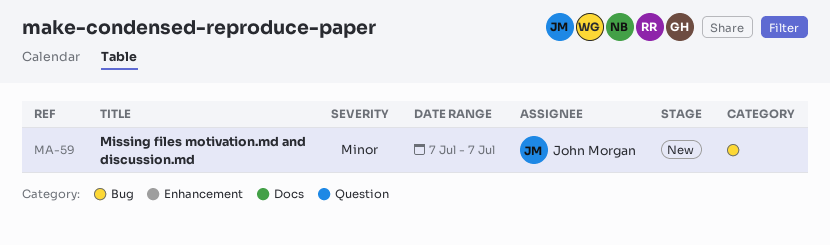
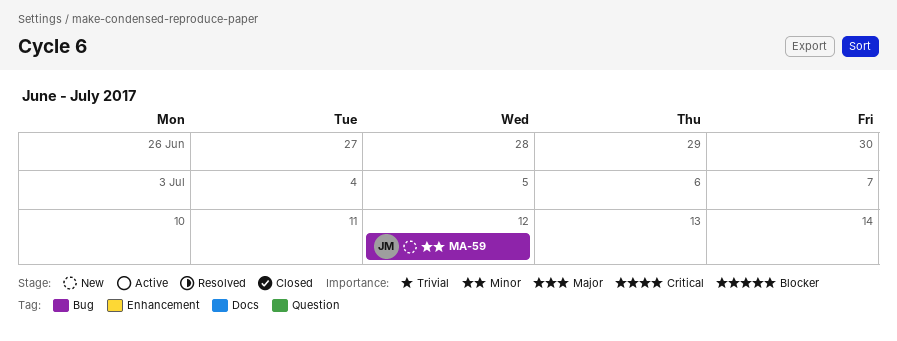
MA-59, start: Jul 7 -> Jul 12
MA-59, due: Jul 7 -> Jul 12

